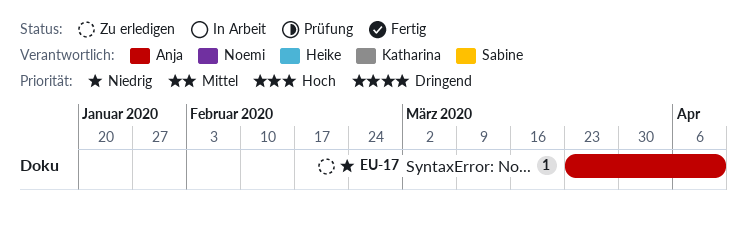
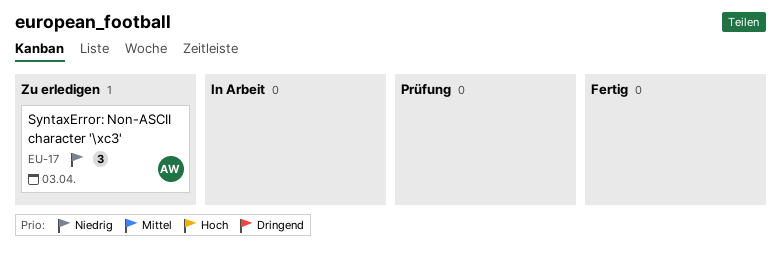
EU-17, estimate: 1 -> 3
EU-17, due: Apr 10 -> Apr 3

